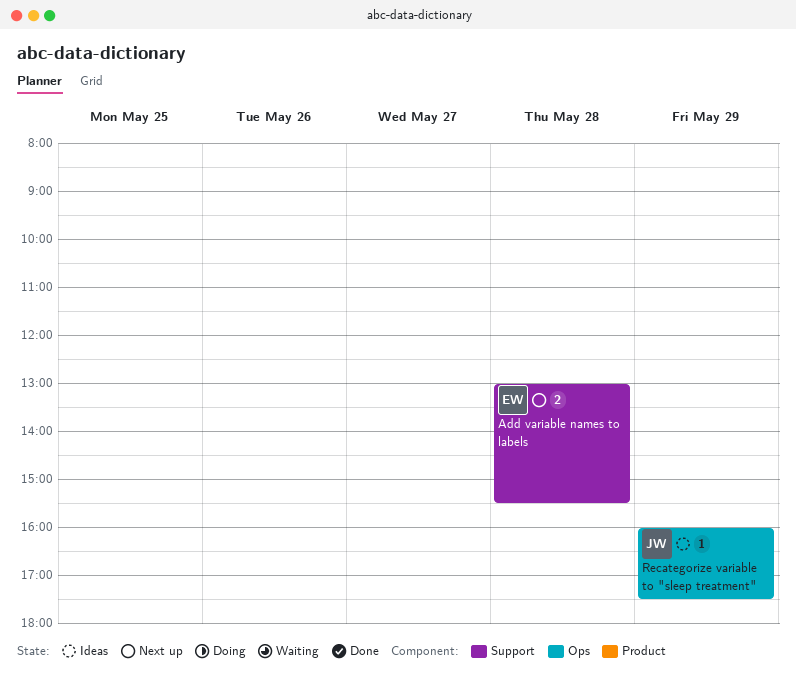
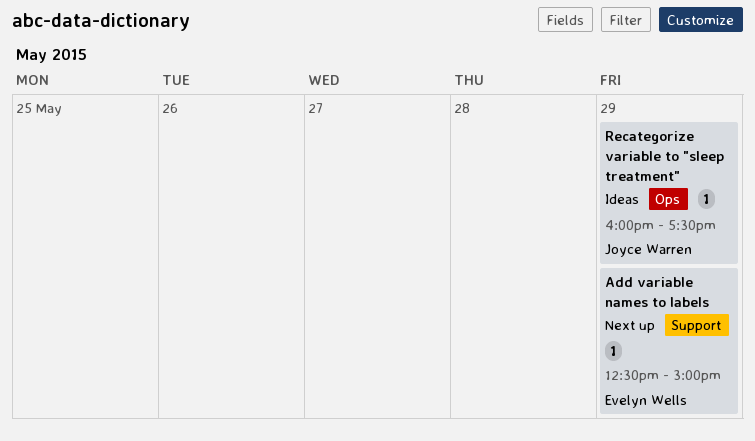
Add variable names to labels, estimate: 2 -> 1
Add variable names to labels, day: May 28 -> May 29
Add variable names to labels, begins: 13:00 -> 12:30
Add variable names to labels, ends: 15:30 -> 15:00

